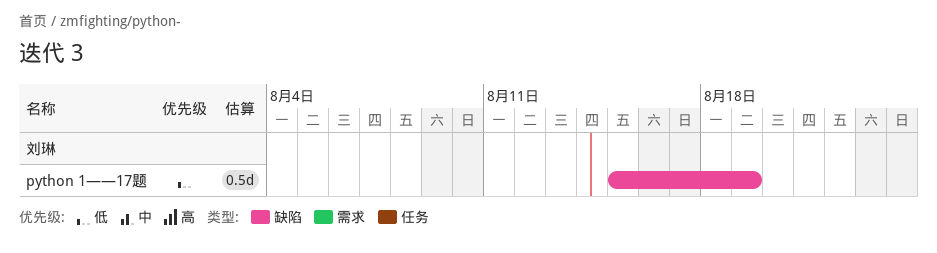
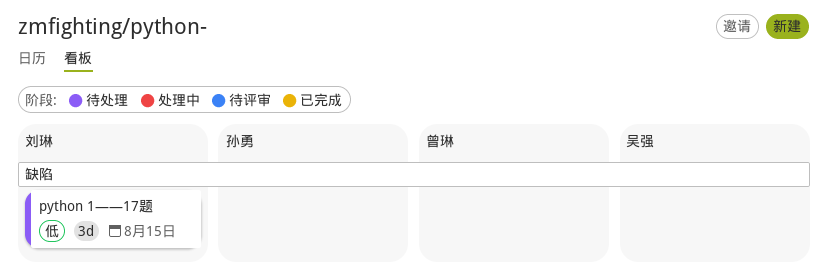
python 1——17题, estimate: 0.5d -> 3d
python 1——17题, due: Aug 19 -> Aug 15

